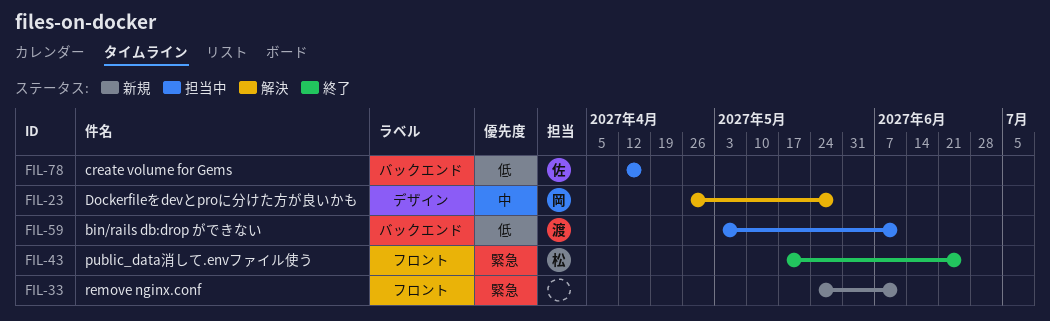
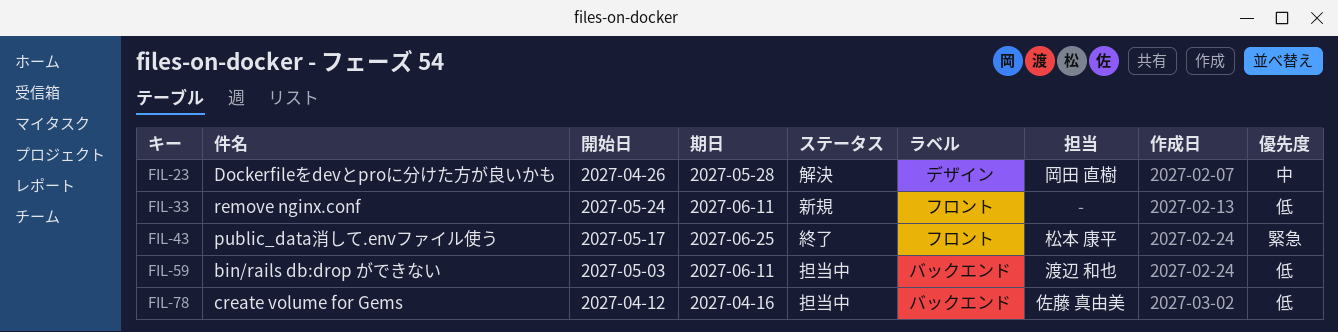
FIL-33, priority: 緊急 -> 低

